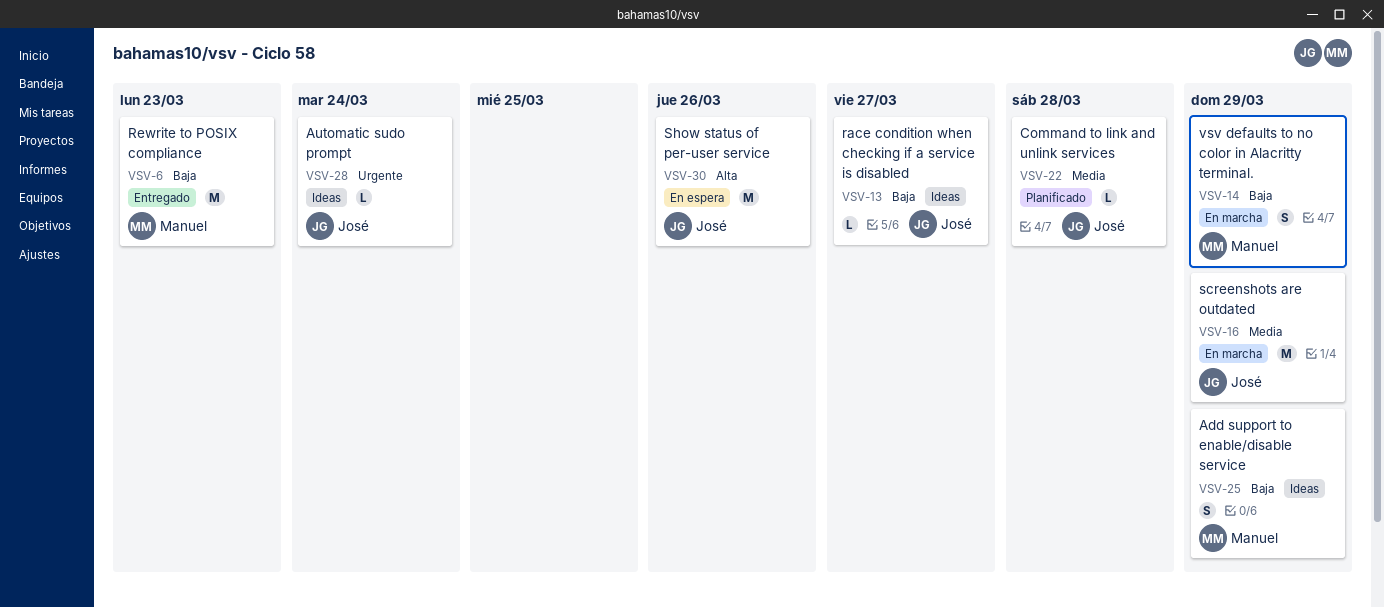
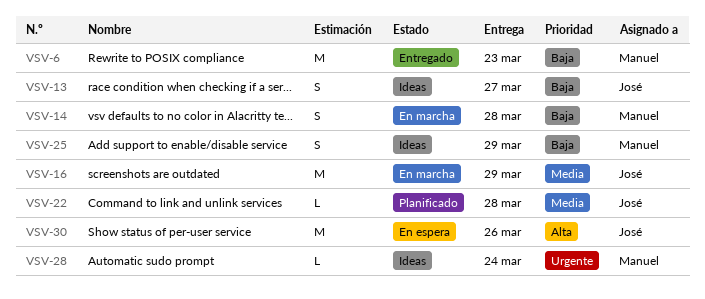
VSV-13, estimate: L -> S
VSV-14, due: Mar 29 -> Mar 28
VSV-28, owner: José -> Manuel

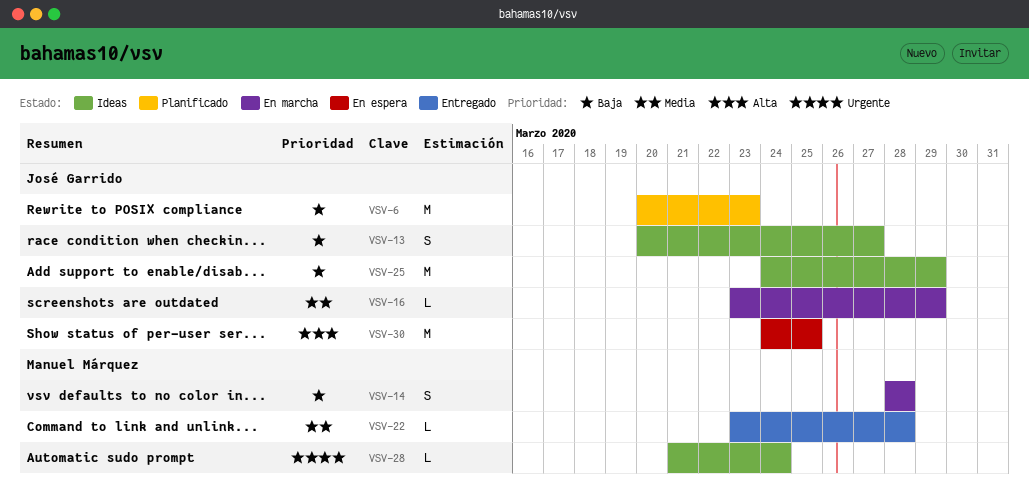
VSV-6, status: Entregado -> Planificado
VSV-6, owner: Manuel Márquez -> José Garrido
VSV-16, estimate: M -> L
VSV-22, status: Planificado -> Entregado
VSV-22, owner: José Garrido -> Manuel Márquez
VSV-25, owner: Manuel Márquez -> José Garrido
VSV-25, estimate: S -> M
VSV-30, due: Mar 26 -> Mar 25

